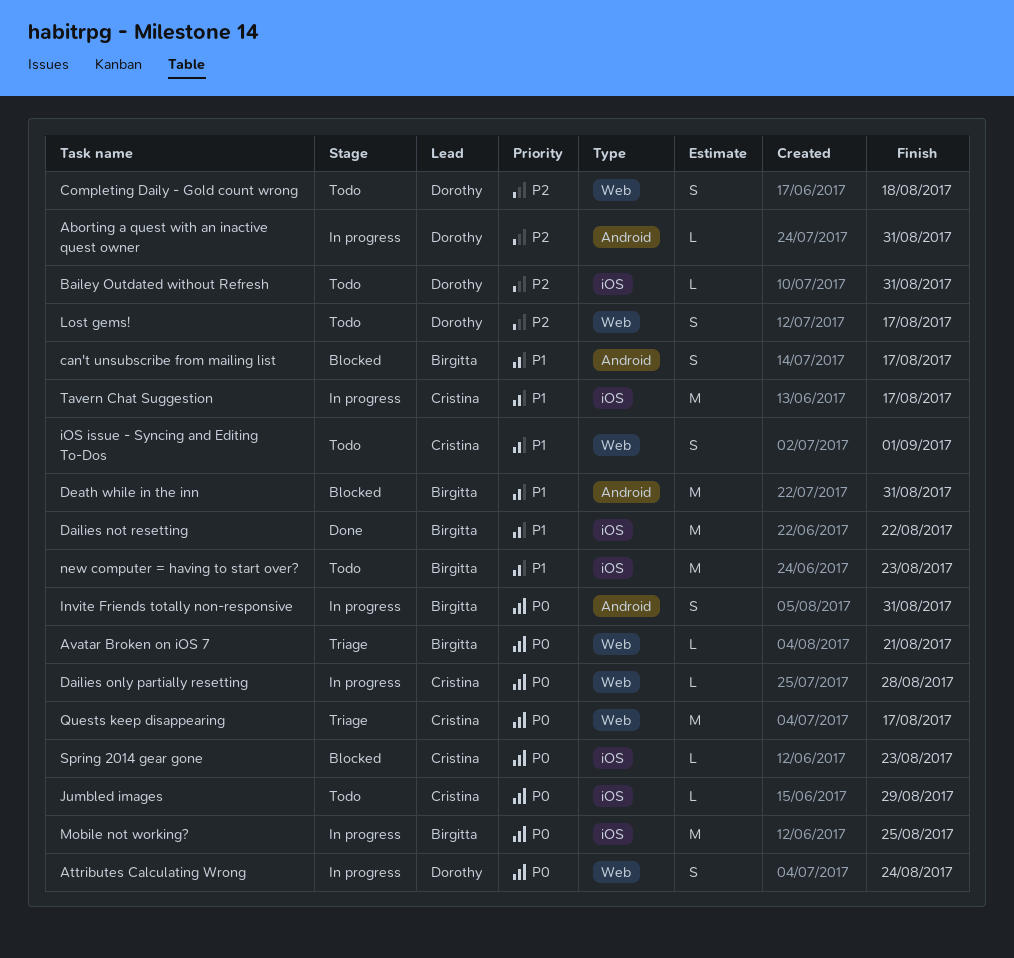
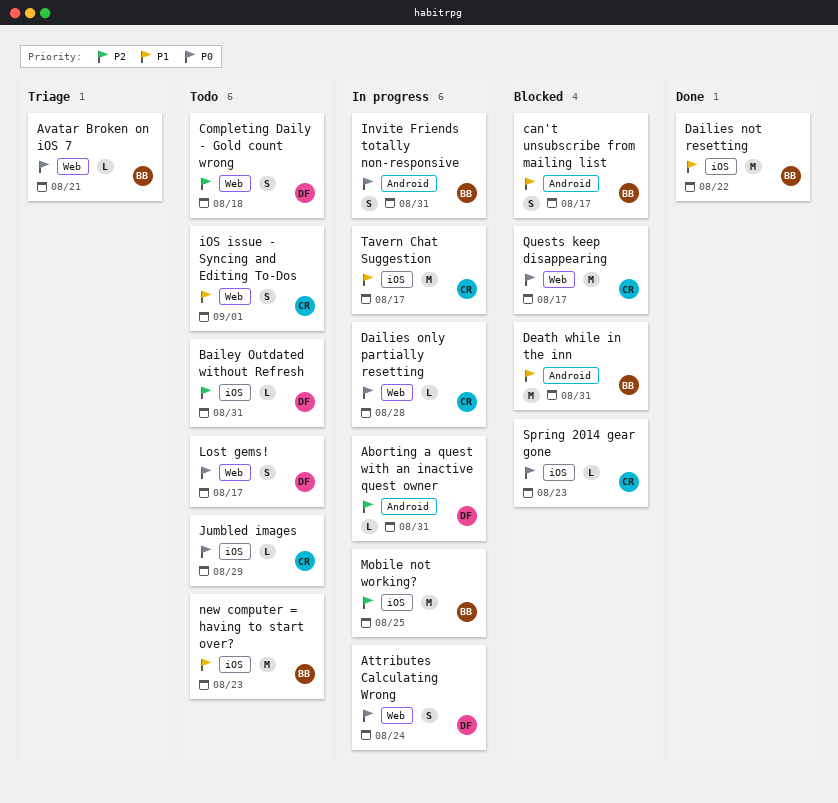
Lost gems!, priority: P2 -> P0
Mobile not working?, priority: P0 -> P2
Quests keep disappearing, status: Triage -> Blocked

